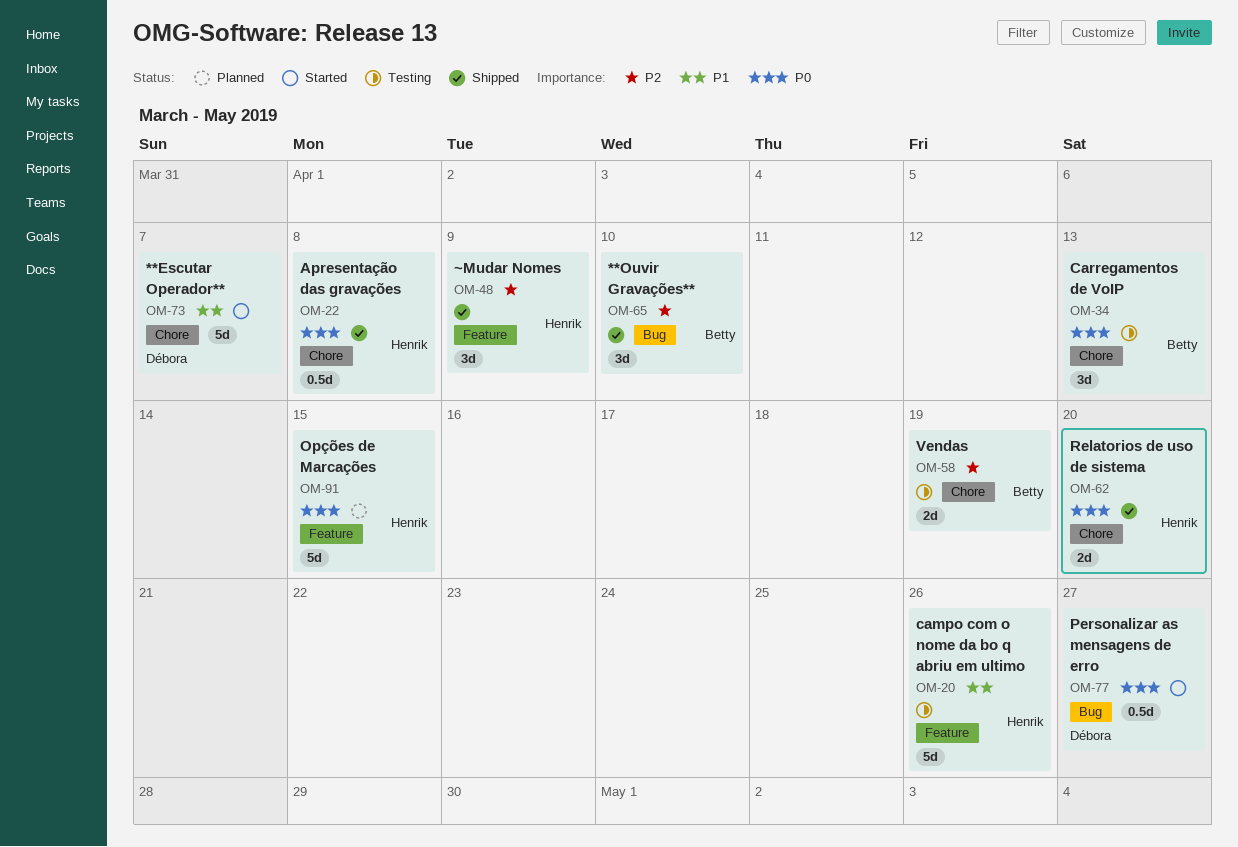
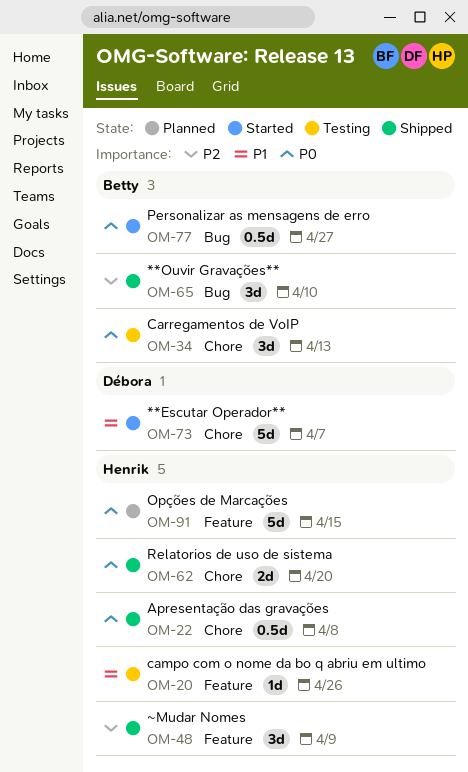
OM-20, estimate: 5d -> 1d
OM-58: present -> none
OM-77, owner: Débora -> Betty

